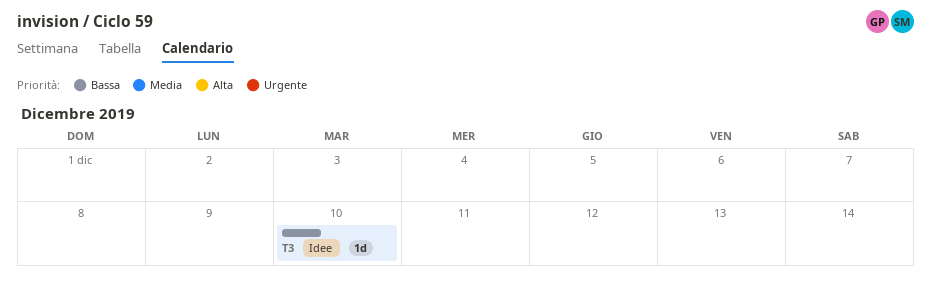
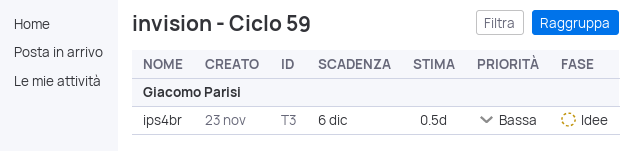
T3, estimate: 1d -> 0.5d
T3, due: Dec 10 -> Dec 6

